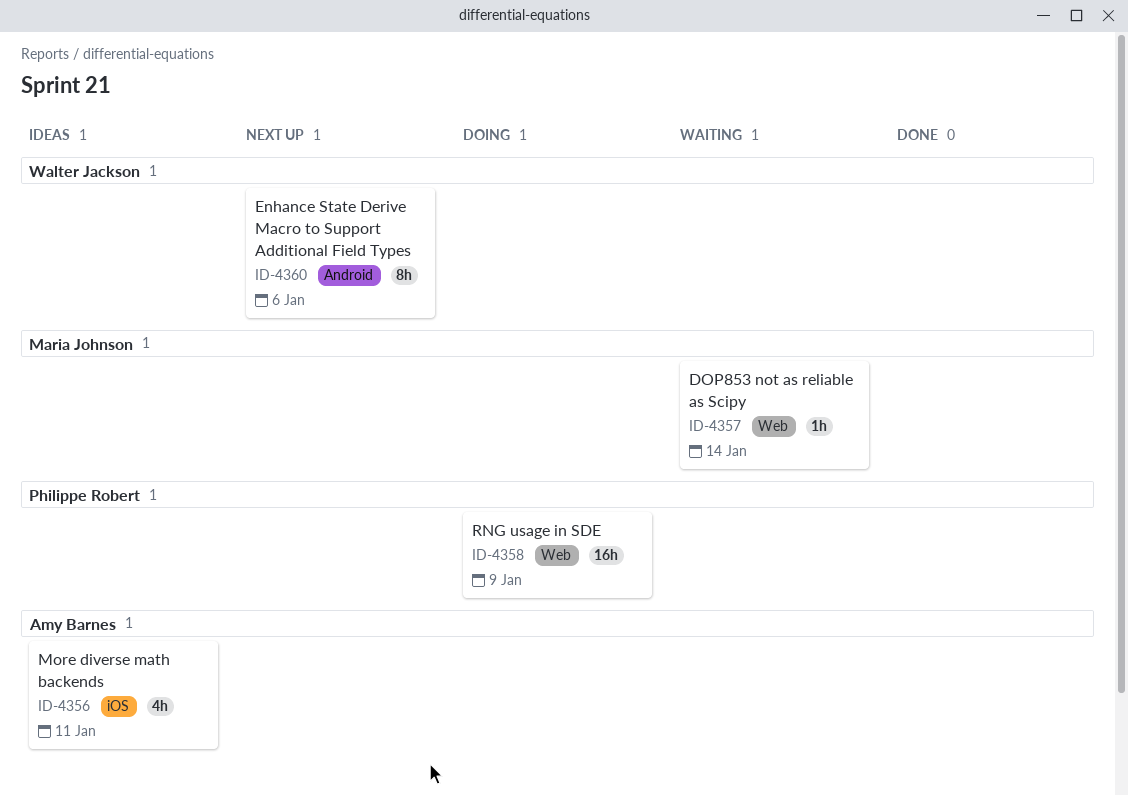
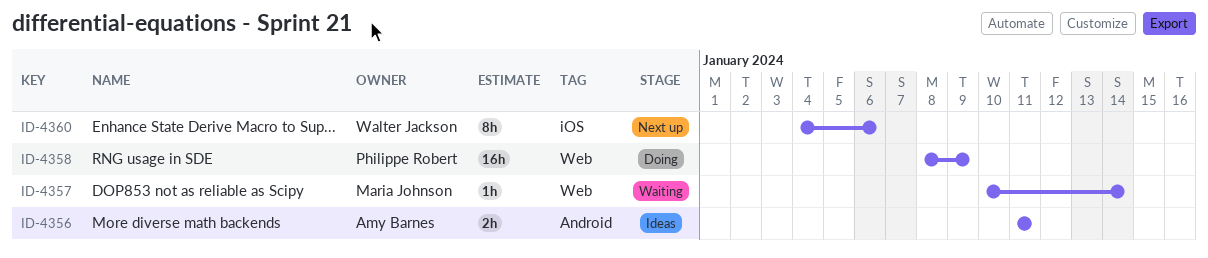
ID-4356, label: iOS -> Android
ID-4356, estimate: 4h -> 2h
ID-4360, label: Android -> iOS

